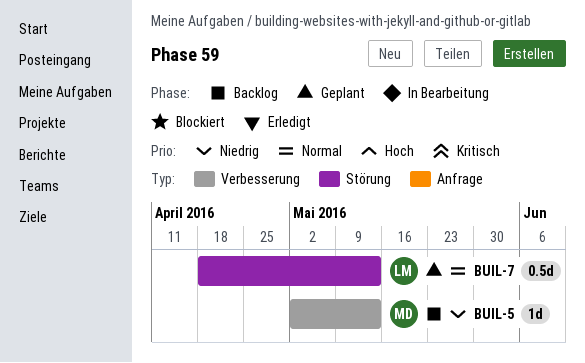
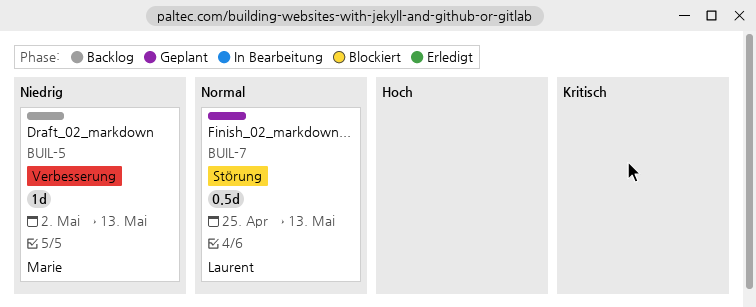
BUIL-7, start: Apr 18 -> Apr 25

